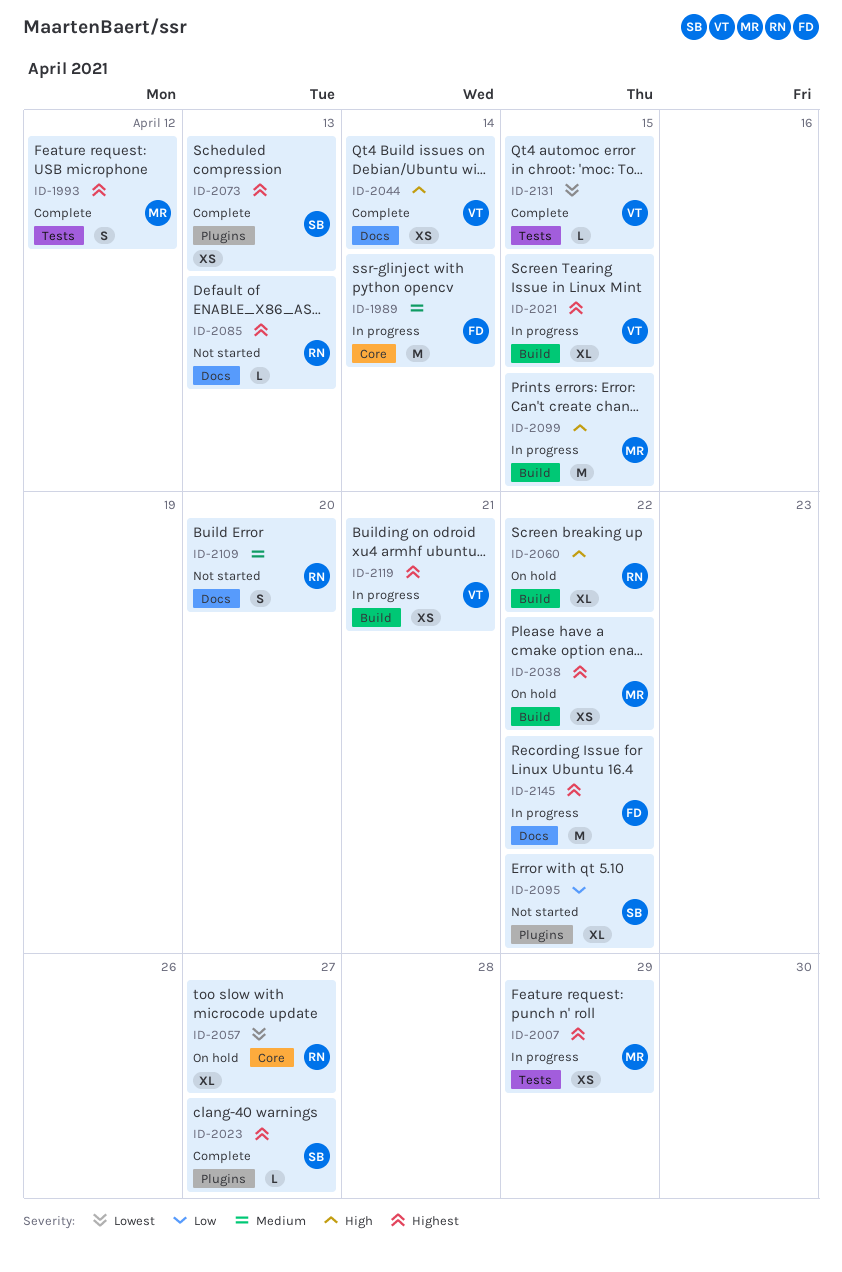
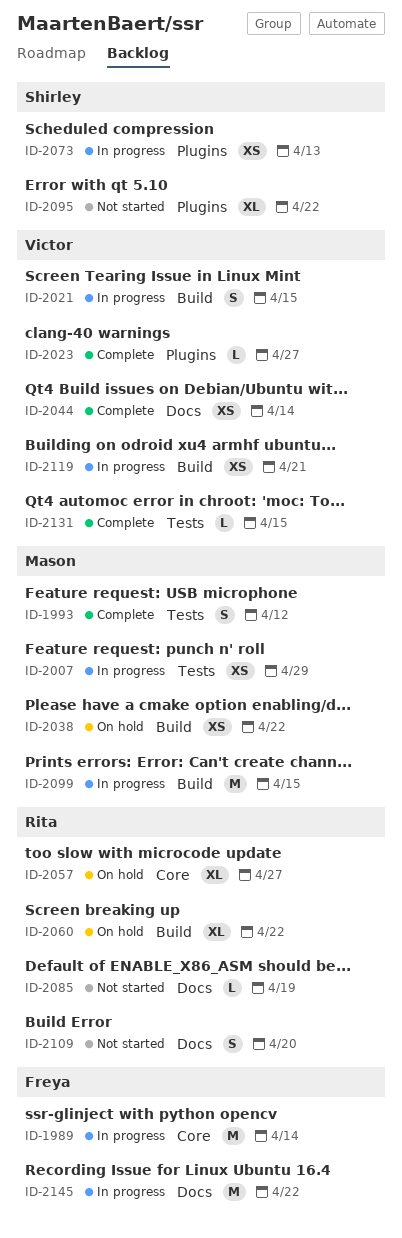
ID-2021, estimate: XL -> S
ID-2023, owner: Shirley -> Victor
ID-2073, status: Complete -> In progress
ID-2085, due: Apr 13 -> Apr 19

